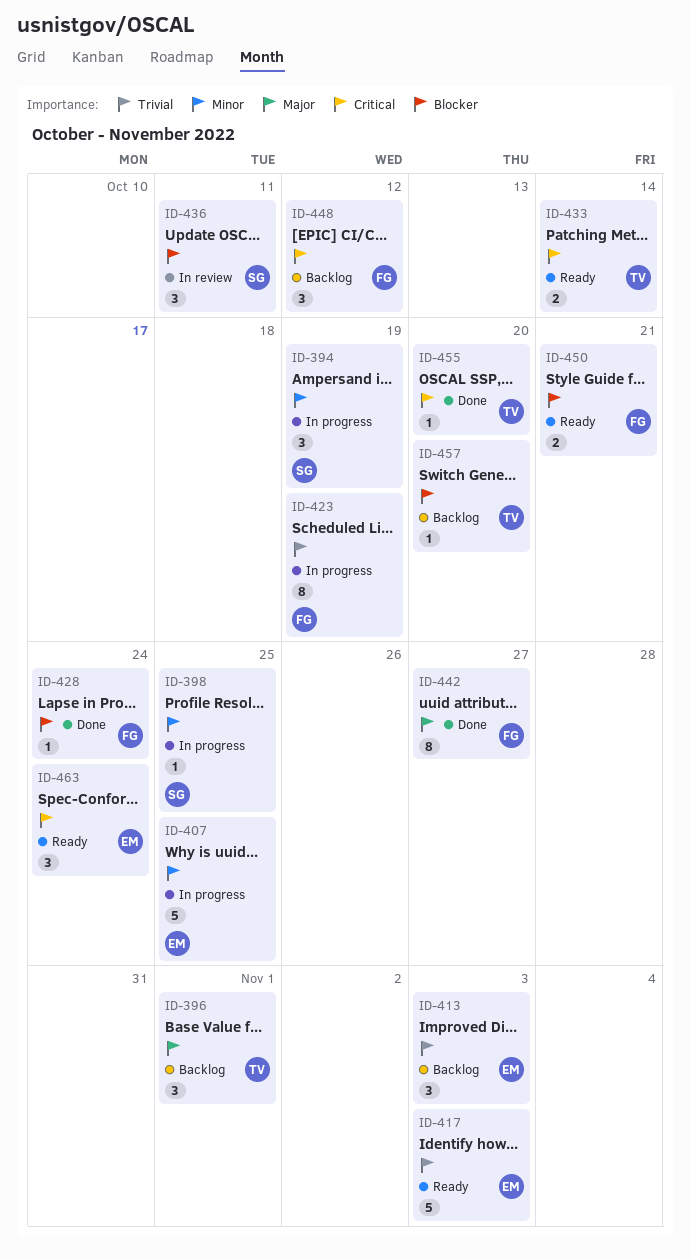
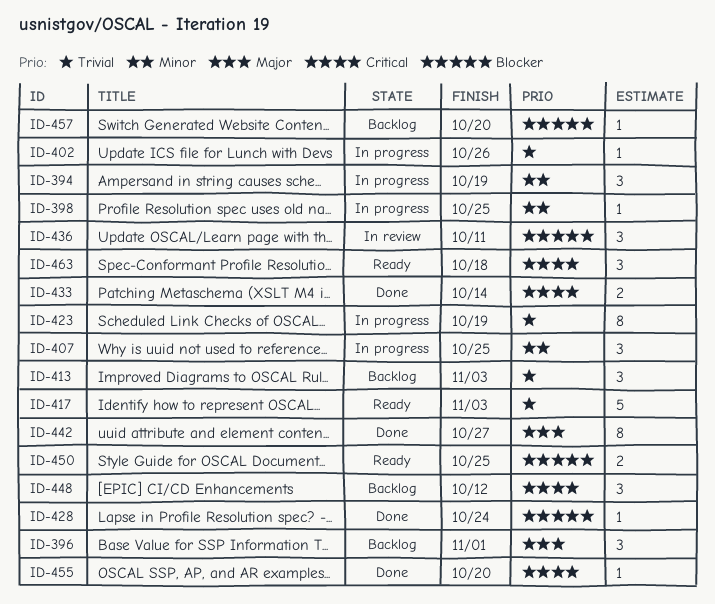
ID-402: none -> present
ID-407, estimate: 5 -> 3
ID-433, status: Ready -> Done
ID-450, due: Oct 21 -> Oct 25
ID-463, due: Oct 24 -> Oct 18

